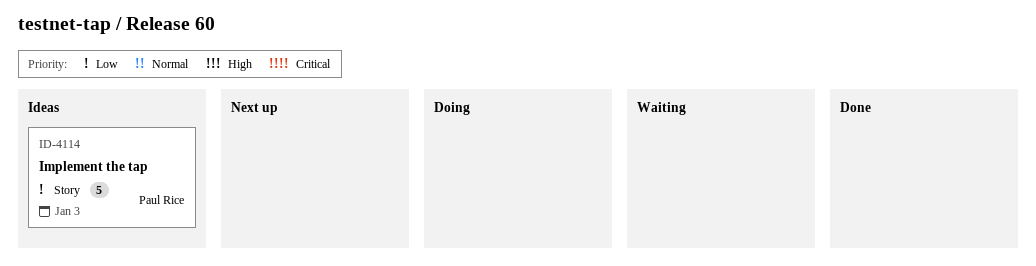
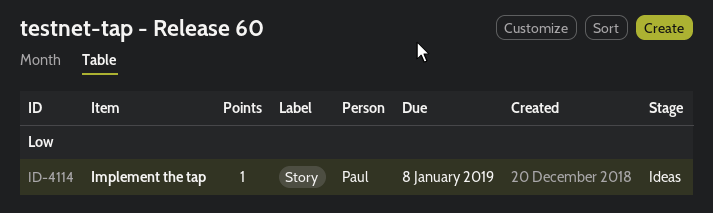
ID-4114, estimate: 5 -> 1
ID-4114, due: Jan 3 -> Jan 8

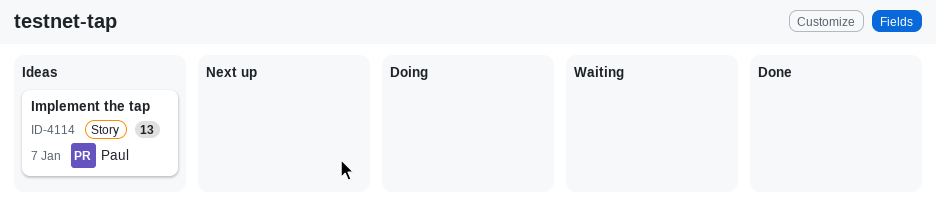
ID-4114, estimate: 1 -> 13
ID-4114, due: Jan 8 -> Jan 7

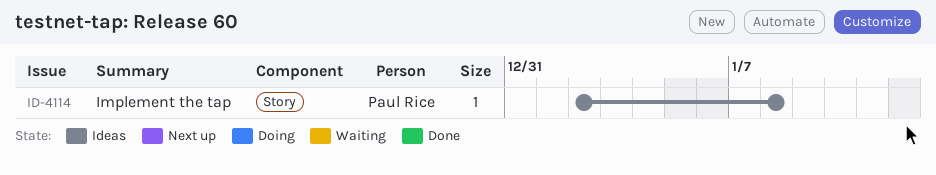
ID-4114, estimate: 13 -> 1
ID-4114, due: Jan 7 -> Jan 8

